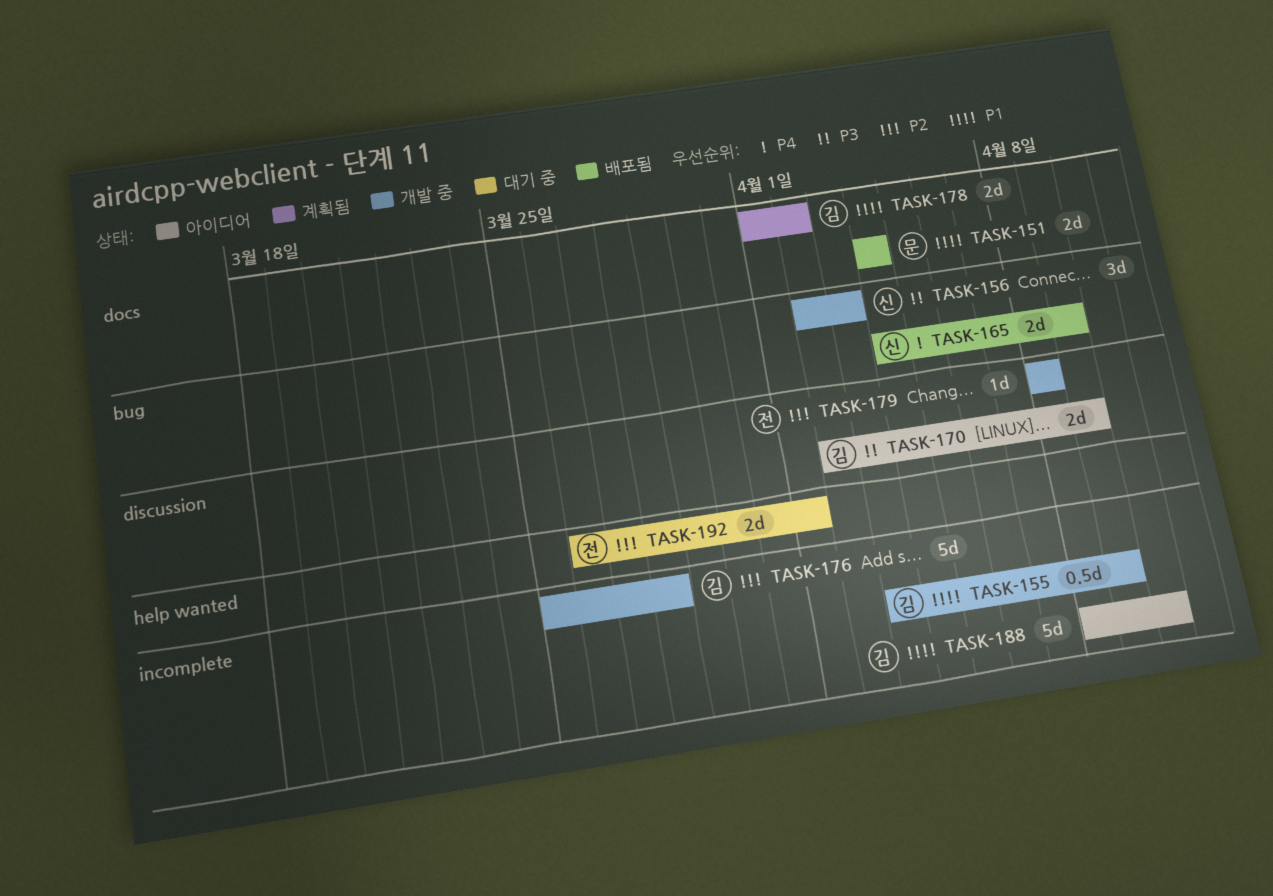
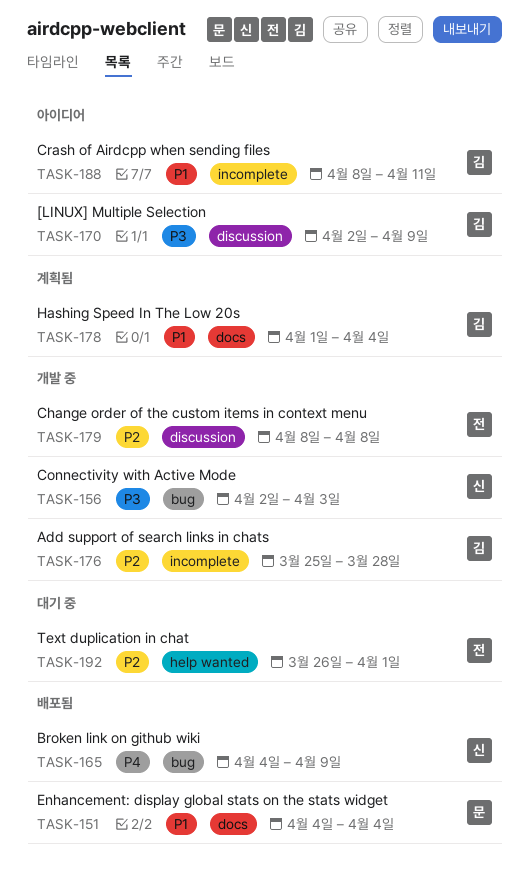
TASK-155: present -> none
TASK-178, due: Apr 2 -> Apr 4
TASK-188, due: Apr 10 -> Apr 11

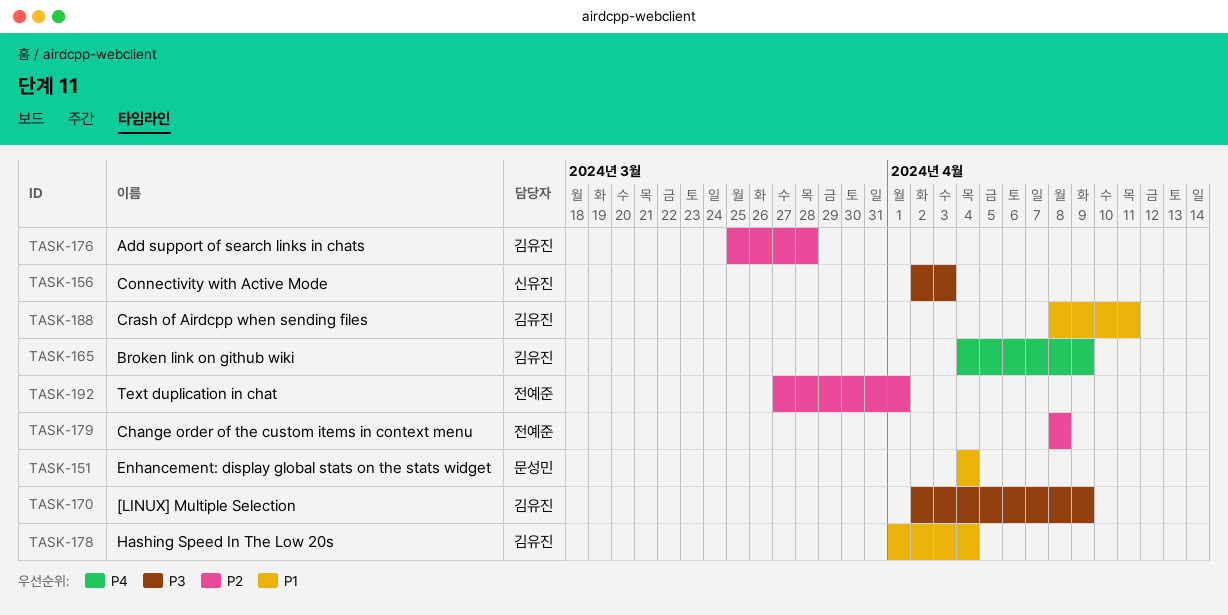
TASK-165, owner: 신유진 -> 김유진
TASK-192, start: Mar 26 -> Mar 27

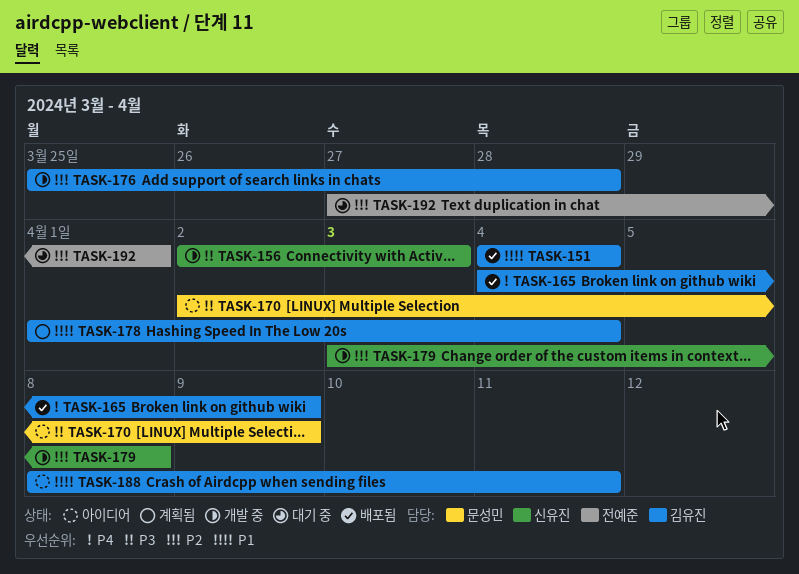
TASK-151, owner: 문성민 -> 김유진
TASK-170, owner: 김유진 -> 문성민
TASK-179, owner: 전예준 -> 신유진
TASK-179, start: Apr 8 -> Apr 3

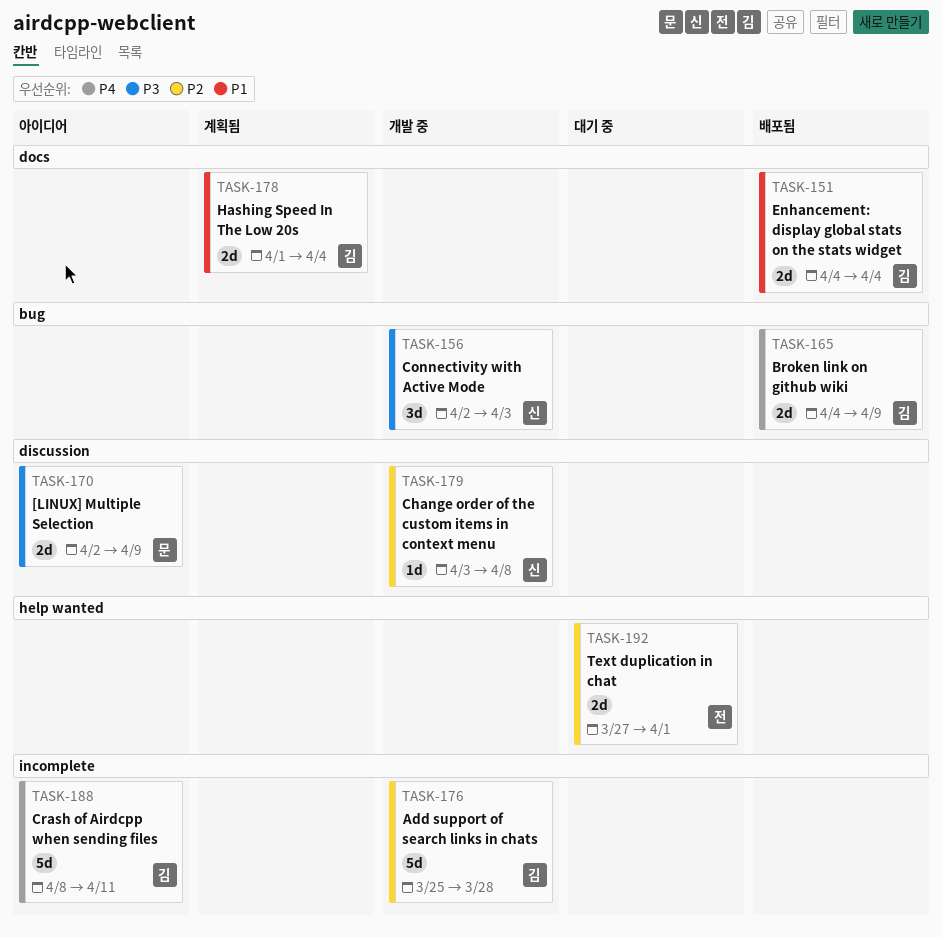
TASK-188, priority: P1 -> P4

